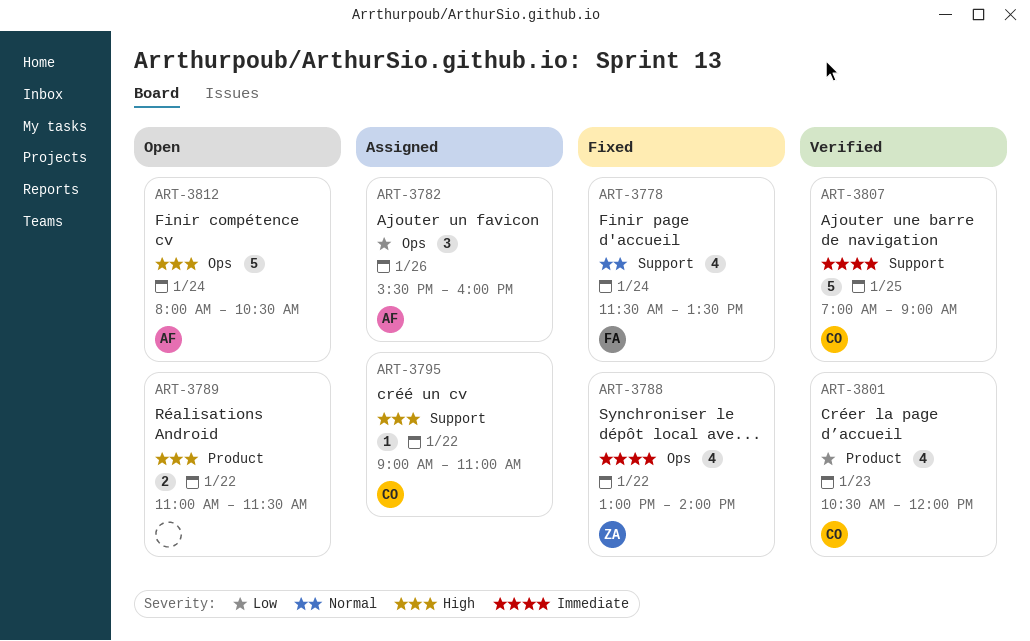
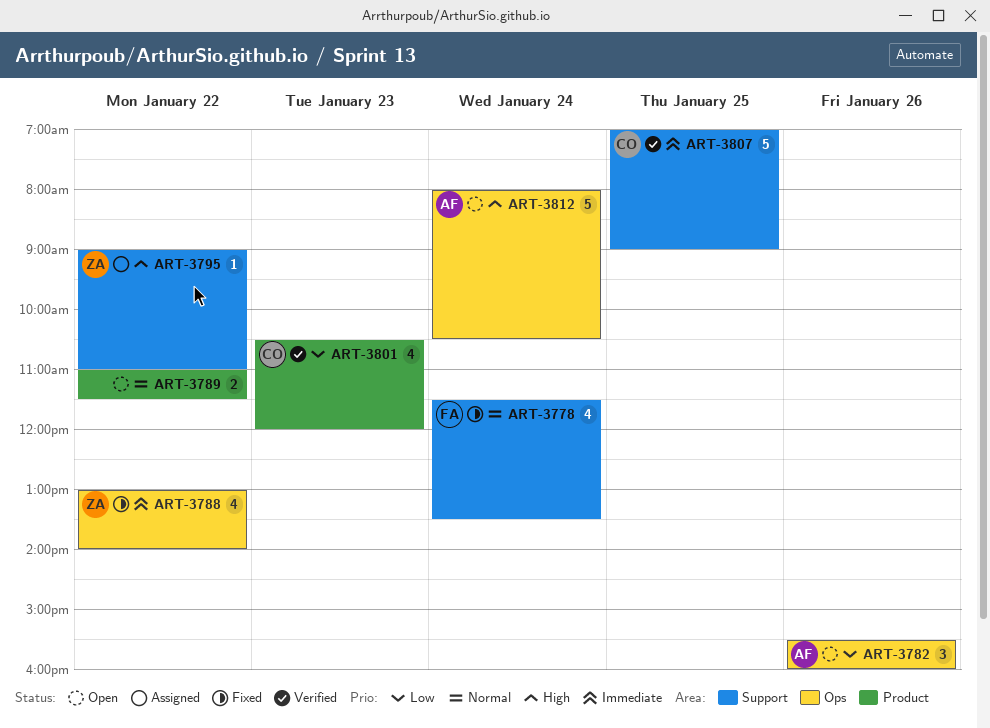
ART-3782, status: Assigned -> Open
ART-3789, priority: High -> Normal
ART-3795, owner: CO -> ZA

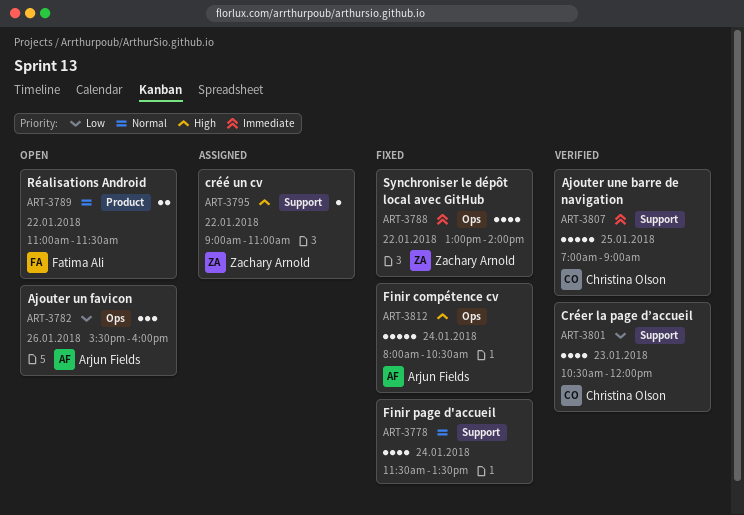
ART-3778, owner: Fatima Ali -> none
ART-3789, owner: none -> Fatima Ali
ART-3801, label: Product -> Support
ART-3812, status: Open -> Fixed

